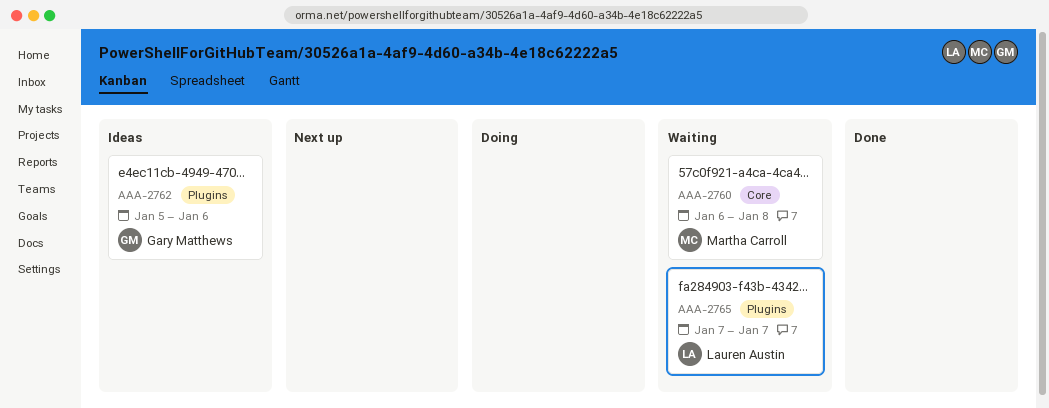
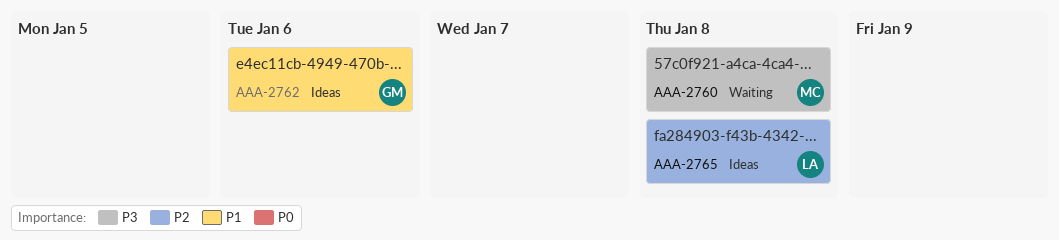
AAA-2765, status: Waiting -> Ideas
AAA-2765, due: Jan 7 -> Jan 8

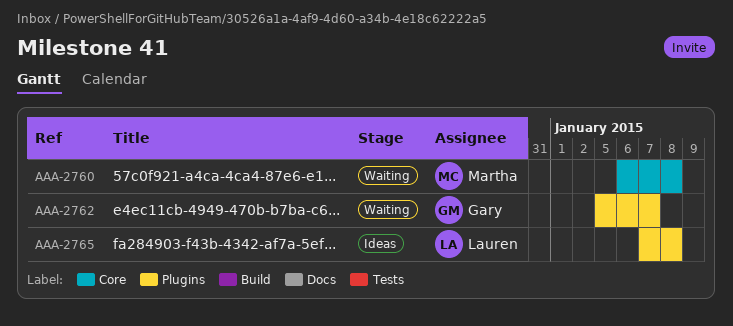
AAA-2762, status: Ideas -> Waiting
AAA-2762, due: Jan 6 -> Jan 7

